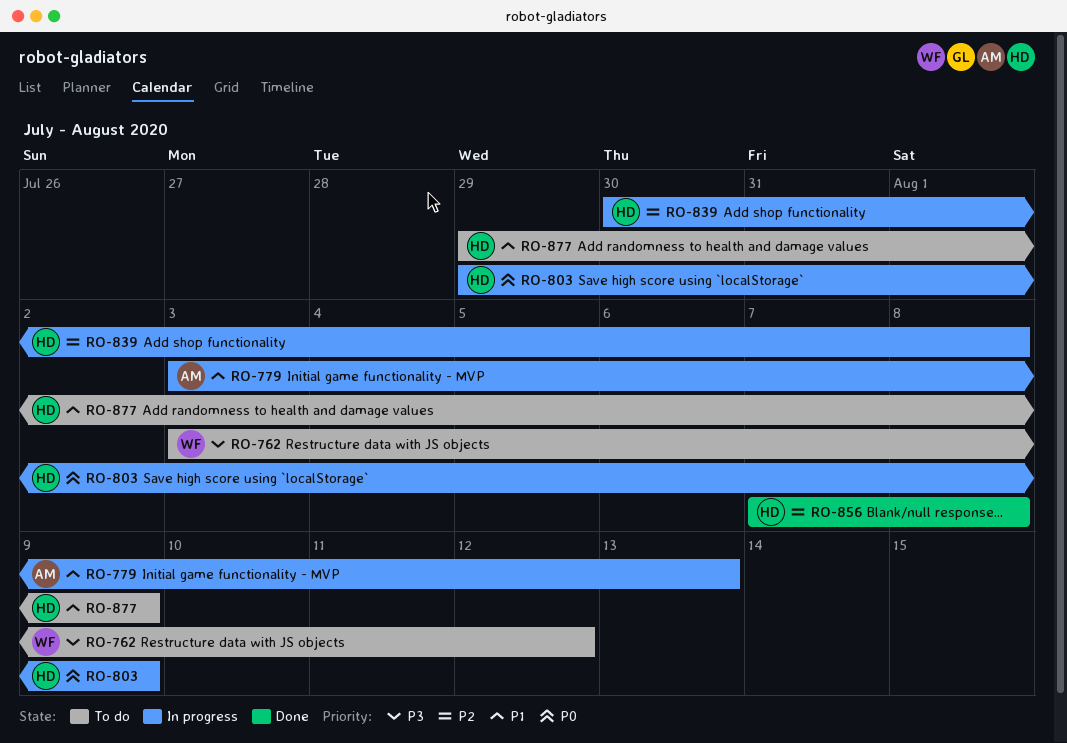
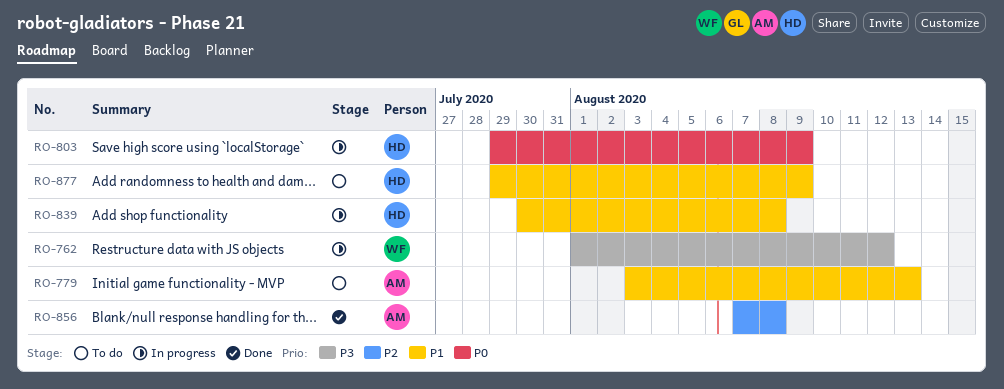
RO-762, status: To do -> In progress
RO-762, start: Aug 3 -> Aug 1
RO-779, status: In progress -> To do
RO-839, priority: P2 -> P1
RO-856, owner: HD -> AM

